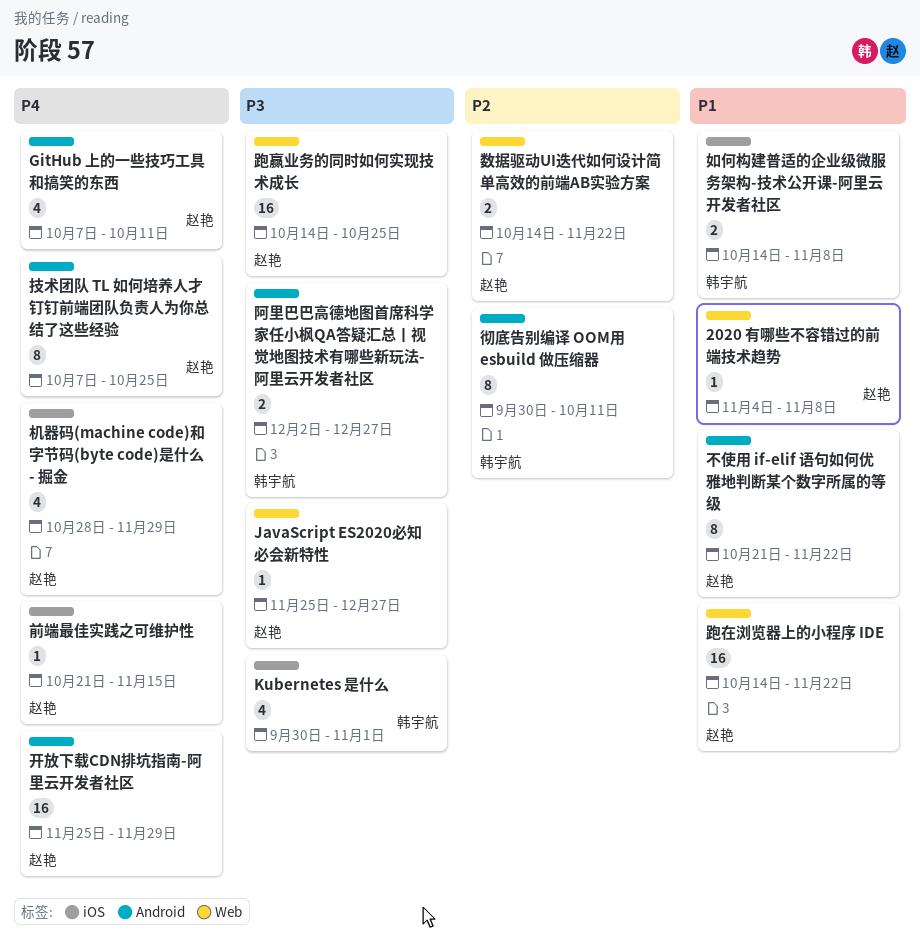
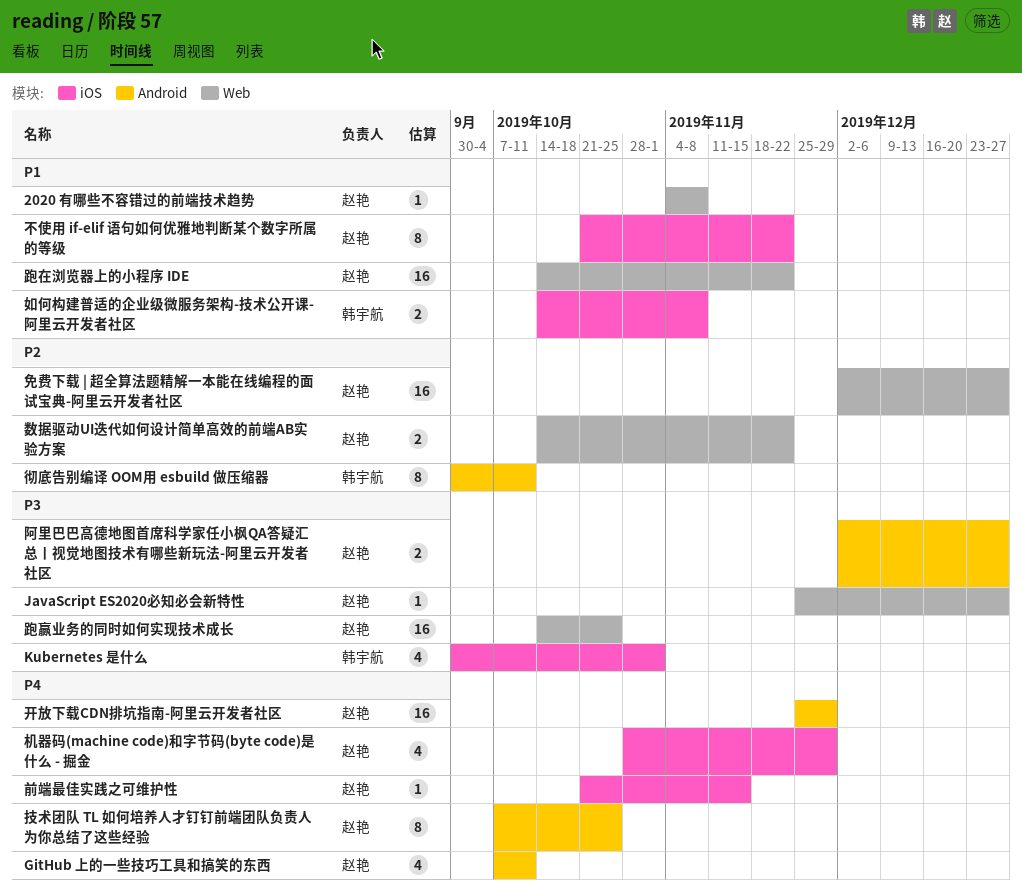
不使用 if-elif 语句如何优雅地判断某个数字所属的等级, label: Android -> iOS
免费下载 | 超全算法题精解一本能在线编程的面试宝典-阿里云开发者社区: none -> present
阿里巴巴高德地图首席科学家任小枫QA答疑汇总丨视觉地图技术有哪些新玩法-阿里云开发者社区, owner: 韩宇航 -> 赵艳

